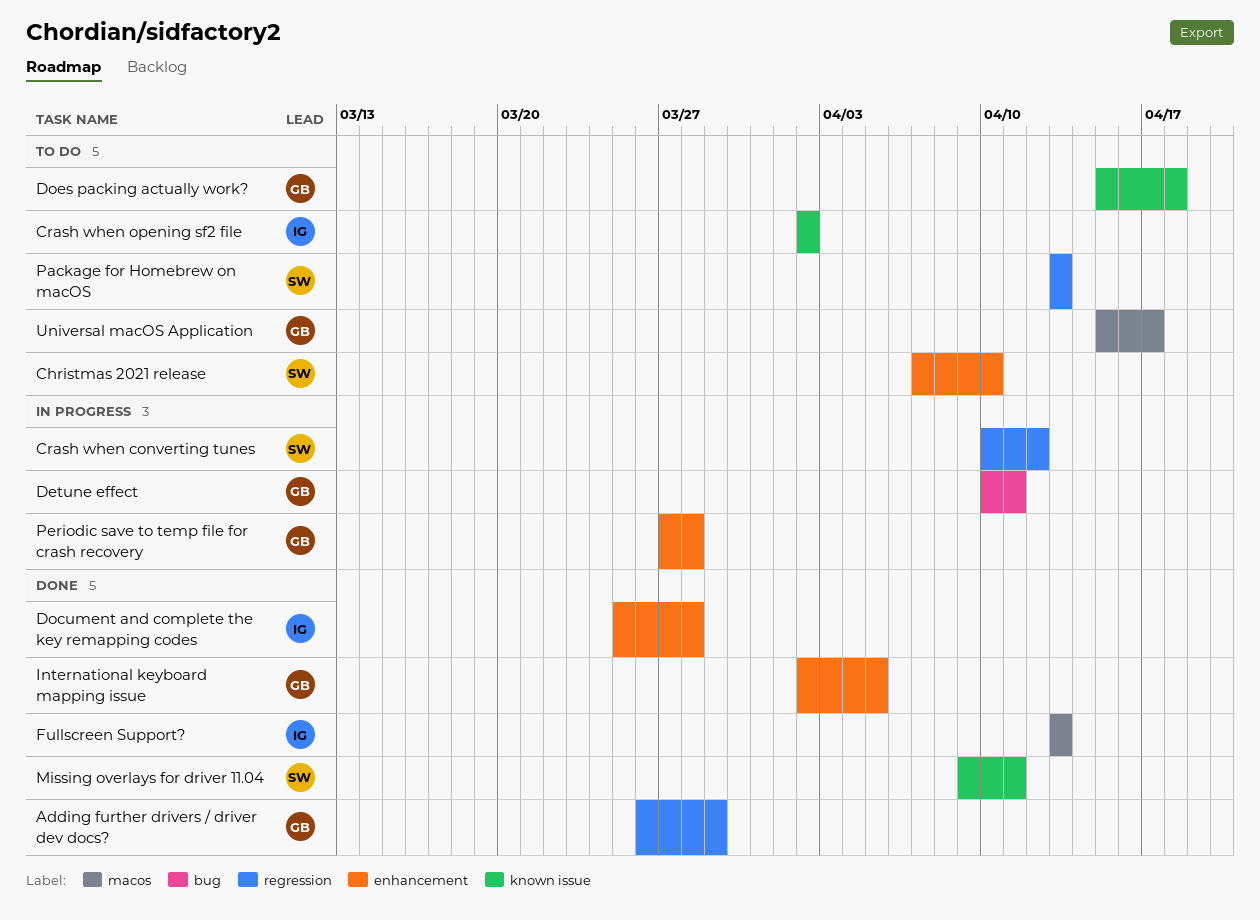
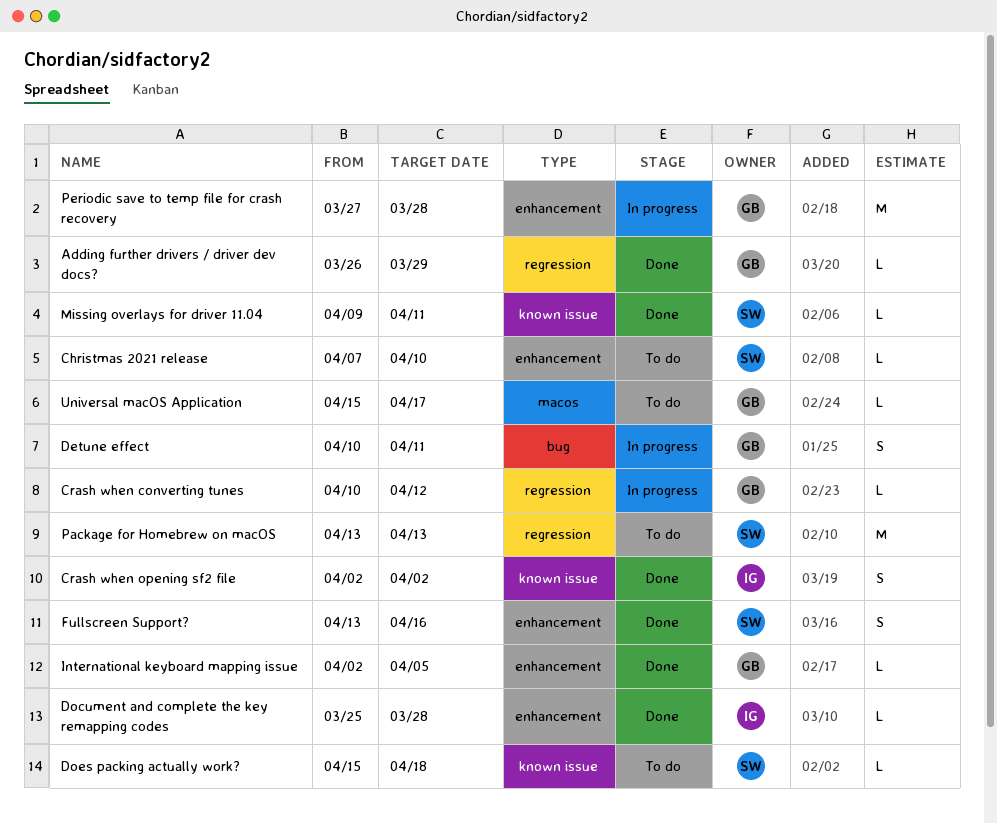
Crash when converting tunes, owner: SW -> GB
Crash when opening sf2 file, status: To do -> Done
Does packing actually work?, owner: GB -> SW
Fullscreen Support?, owner: IG -> SW
Fullscreen Support?, label: macos -> enhancement
Fullscreen Support?, due: Apr 13 -> Apr 16

